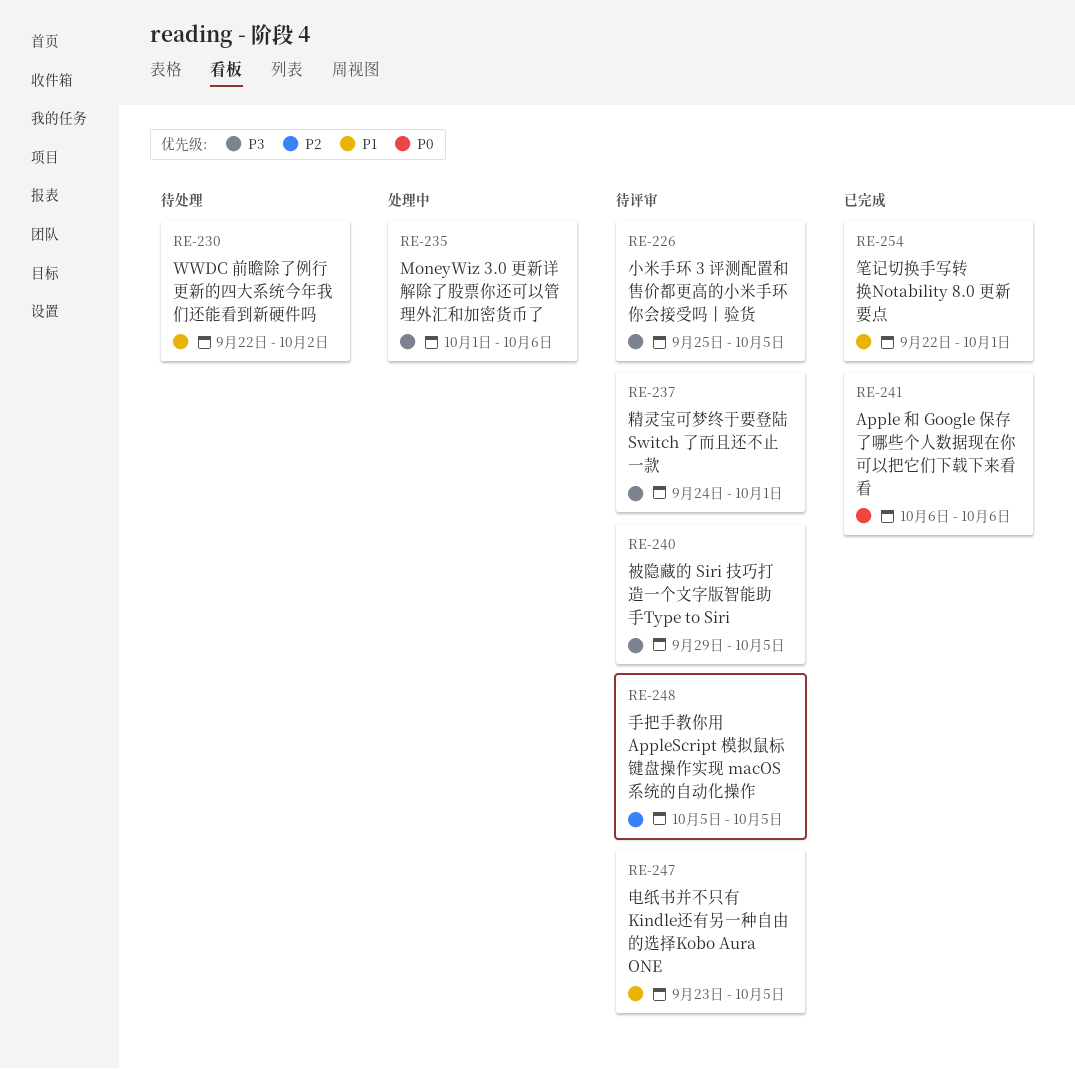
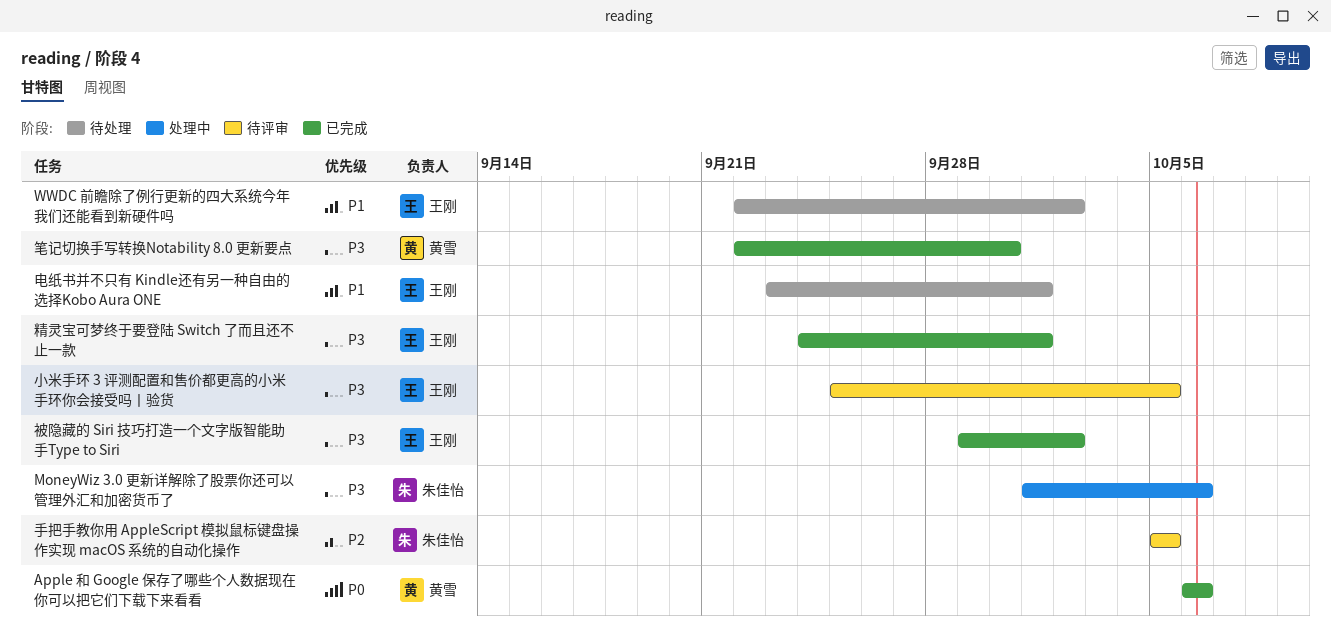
电纸书并不只有 Kindle还有另一种自由的选择Kobo Aura ONE, status: 待评审 -> 待处理
电纸书并不只有 Kindle还有另一种自由的选择Kobo Aura ONE, due: Oct 5 -> Oct 1
笔记切换手写转换Notability 8.0 更新要点, priority: P1 -> P3
笔记切换手写转换Notability 8.0 更新要点, due: Oct 1 -> Sep 30
精灵宝可梦终于要登陆 Switch 了而且还不止一款, status: 待评审 -> 已完成
被隐藏的 Siri 技巧打造一个文字版智能助手Type to Siri, status: 待评审 -> 已完成
被隐藏的 Siri 技巧打造一个文字版智能助手Type to Siri, due: Oct 5 -> Oct 2

